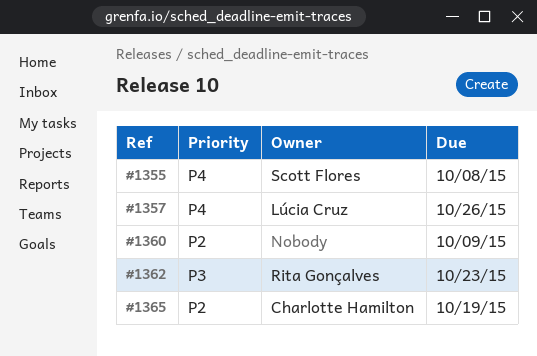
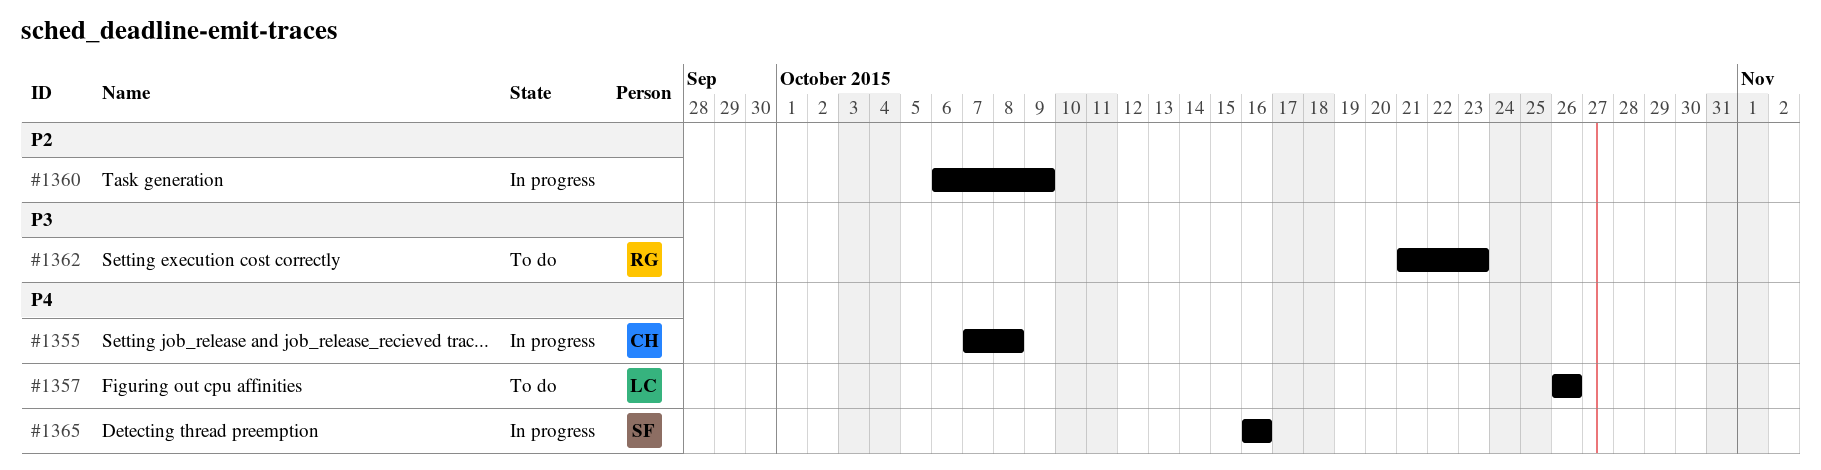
#1355, owner: Scott Flores -> Charlotte Hamilton
#1365, owner: Charlotte Hamilton -> Scott Flores
#1365, priority: P2 -> P4
#1365, due: Oct 19 -> Oct 16

